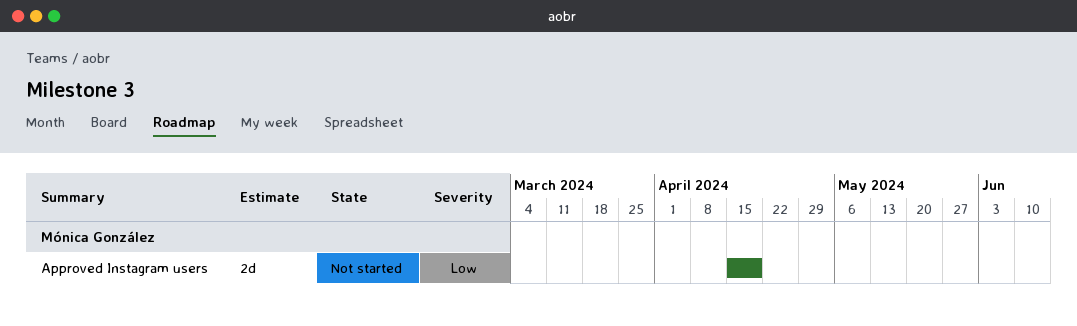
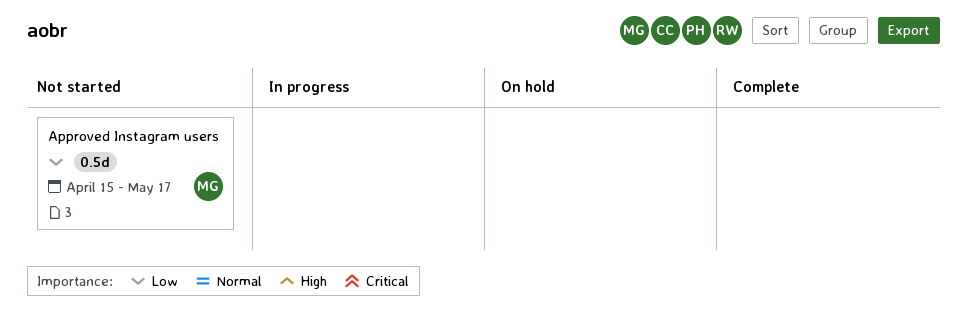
Approved Instagram users, estimate: 2d -> 0.5d
Approved Instagram users, due: Apr 19 -> May 17

